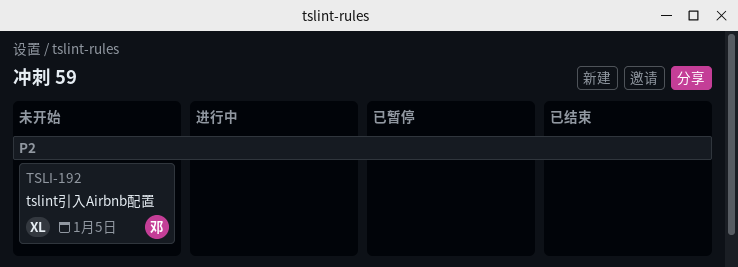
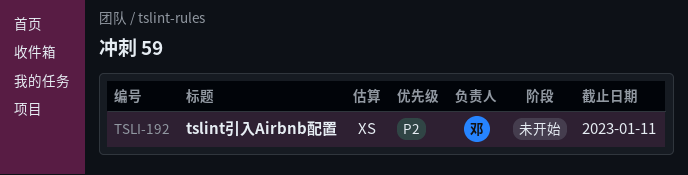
TSLI-192, estimate: XL -> XS
TSLI-192, due: Jan 5 -> Jan 11

